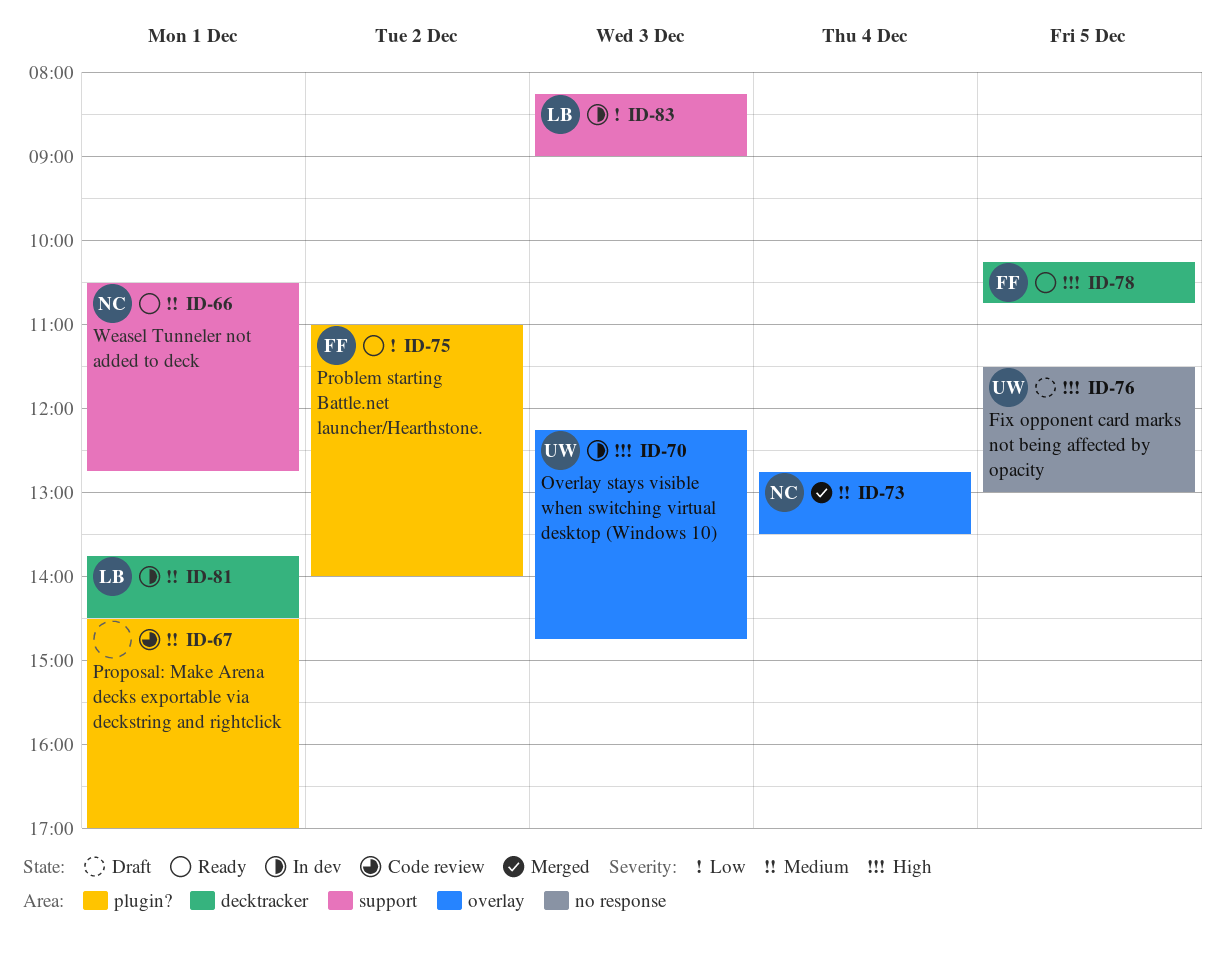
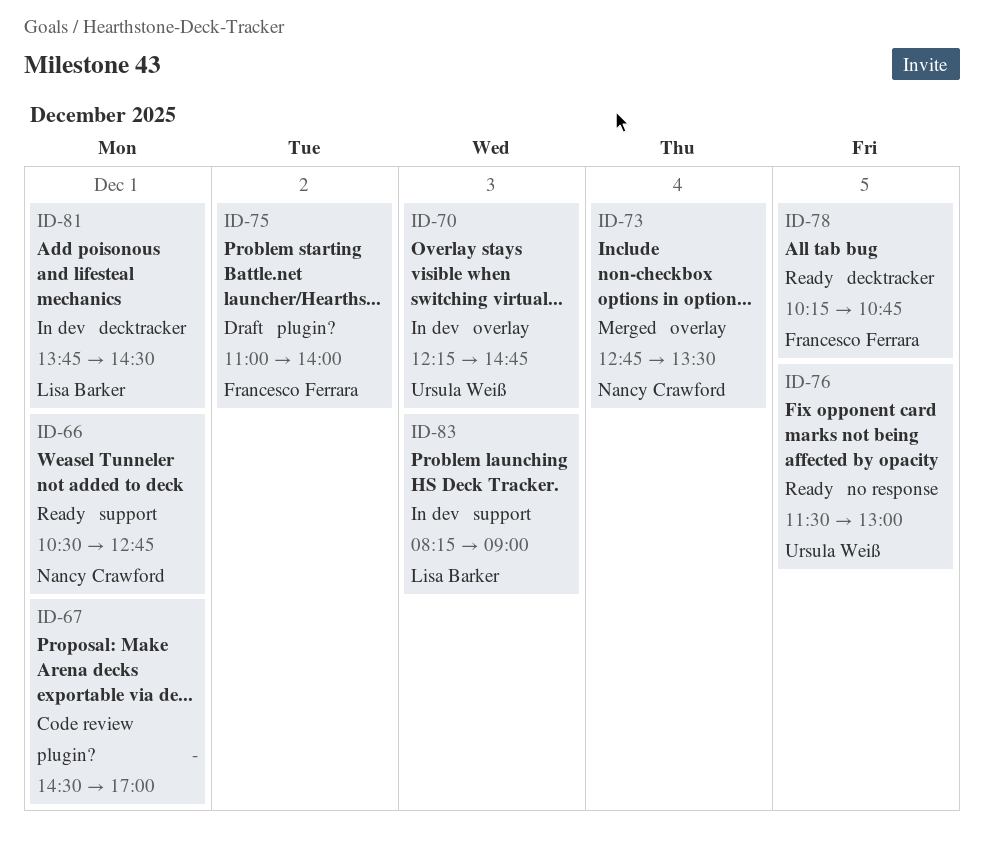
ID-75, status: Ready -> Draft
ID-76, status: Draft -> Ready

